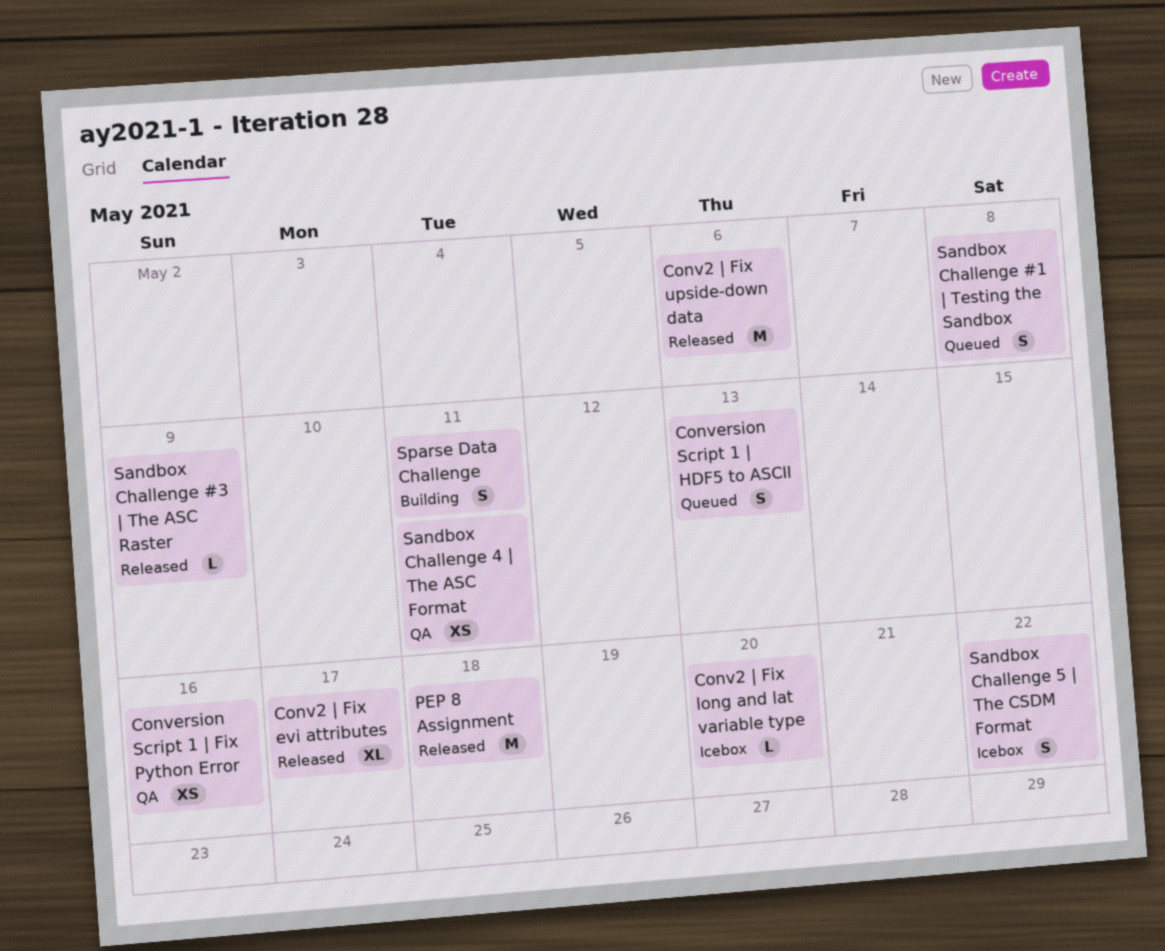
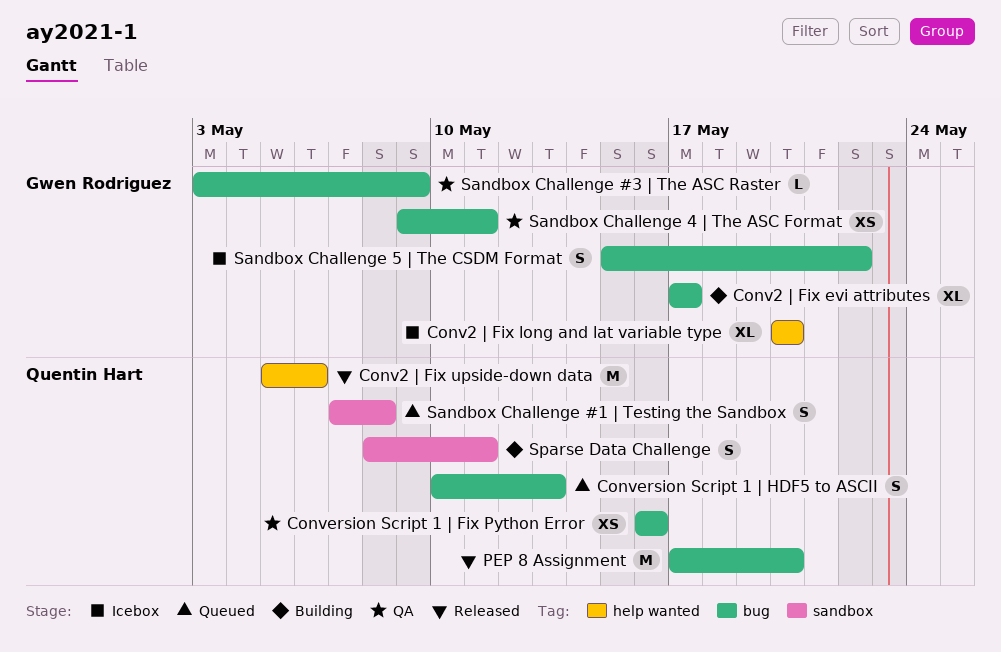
Conv2 | Fix evi attributes, status: Released -> Building
Conv2 | Fix long and lat variable type, estimate: L -> XL
PEP 8 Assignment, due: May 18 -> May 20
Sandbox Challenge #3 | The ASC Raster, status: Released -> QA

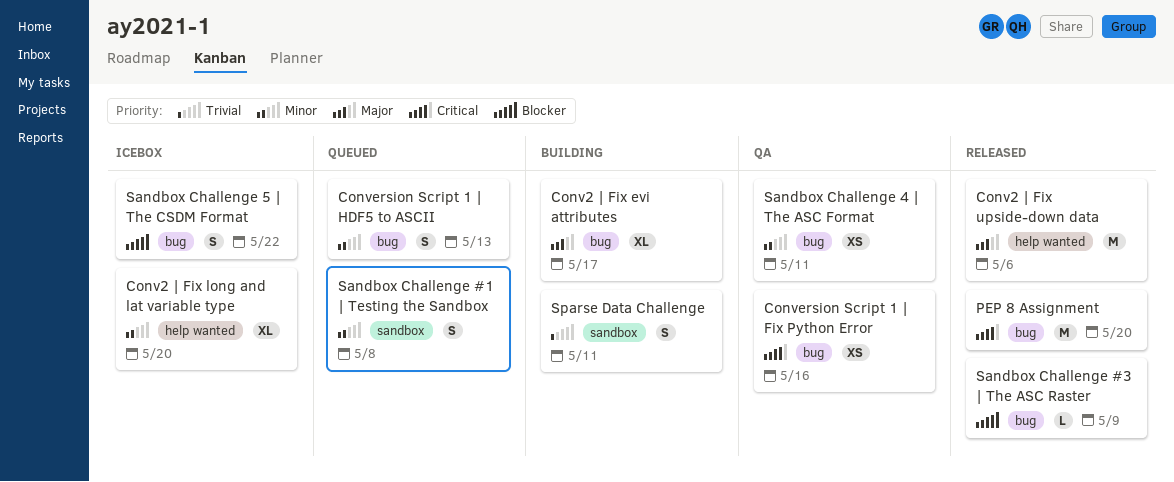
Sandbox Challenge #3 | The ASC Raster, status: QA -> Released

